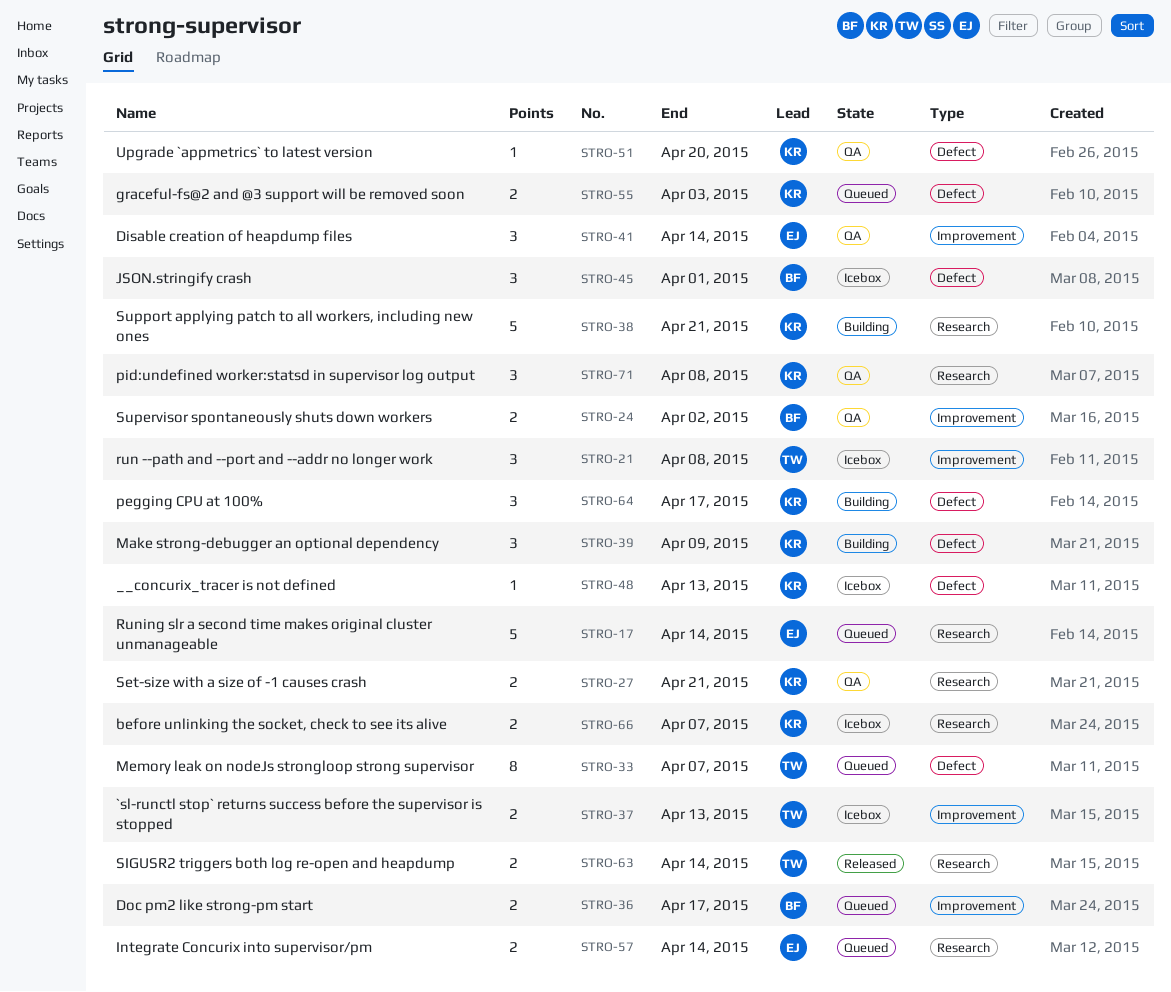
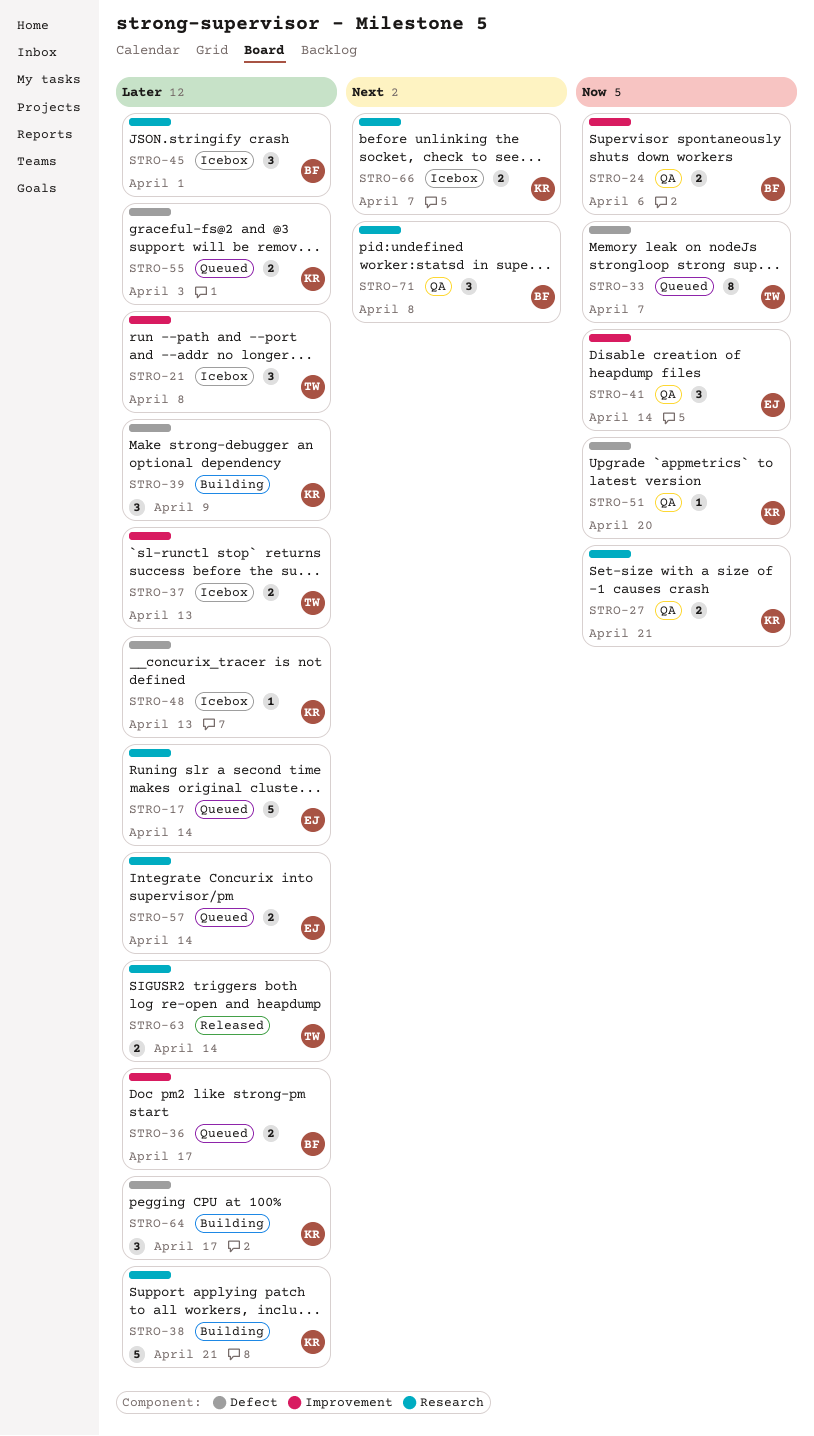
STRO-24, due: Apr 2 -> Apr 6
STRO-45, label: Defect -> Research
STRO-71, owner: KR -> BF

